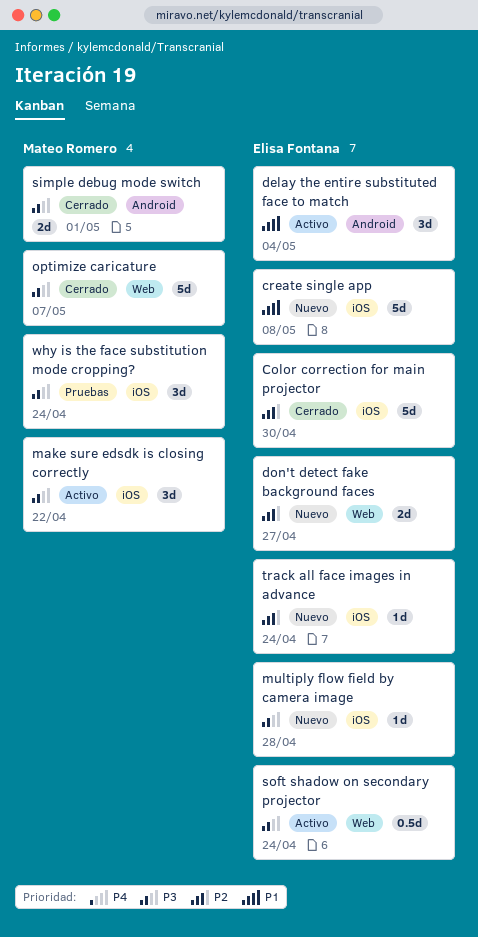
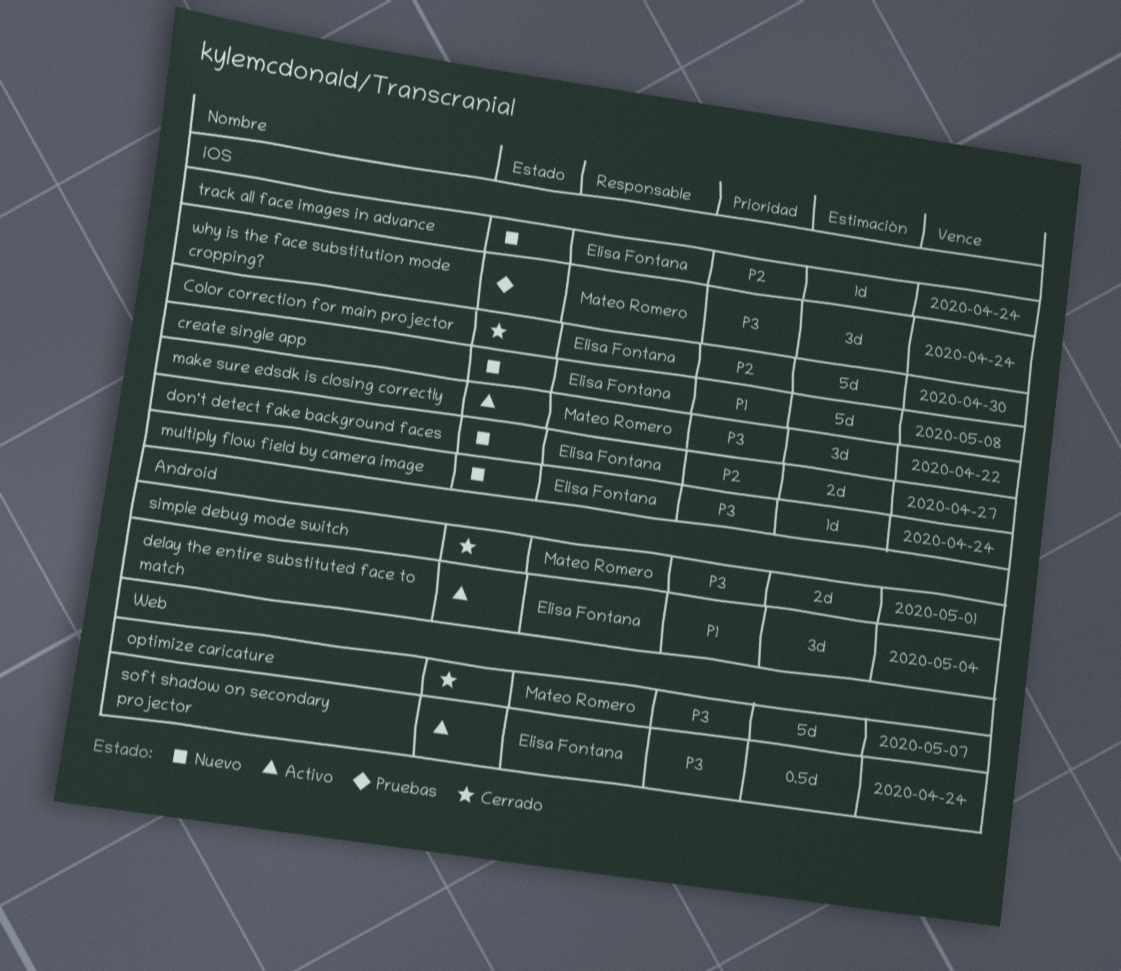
don't detect fake background faces, label: Web -> iOS
multiply flow field by camera image, due: Apr 28 -> Apr 24

